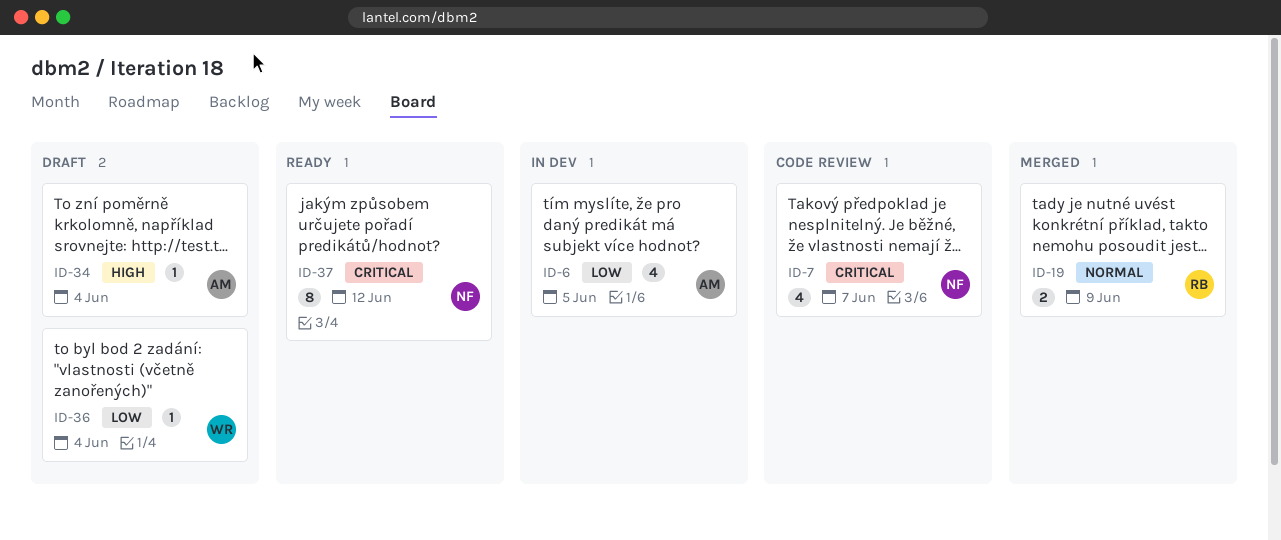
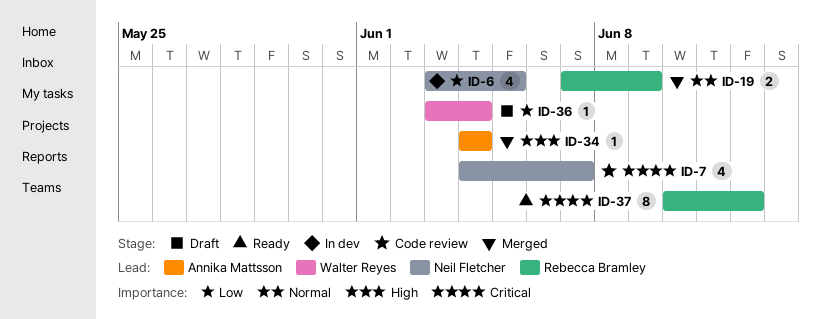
ID-6, owner: Annika Mattsson -> Neil Fletcher
ID-34, status: Draft -> Merged
ID-37, owner: Neil Fletcher -> Rebecca Bramley

